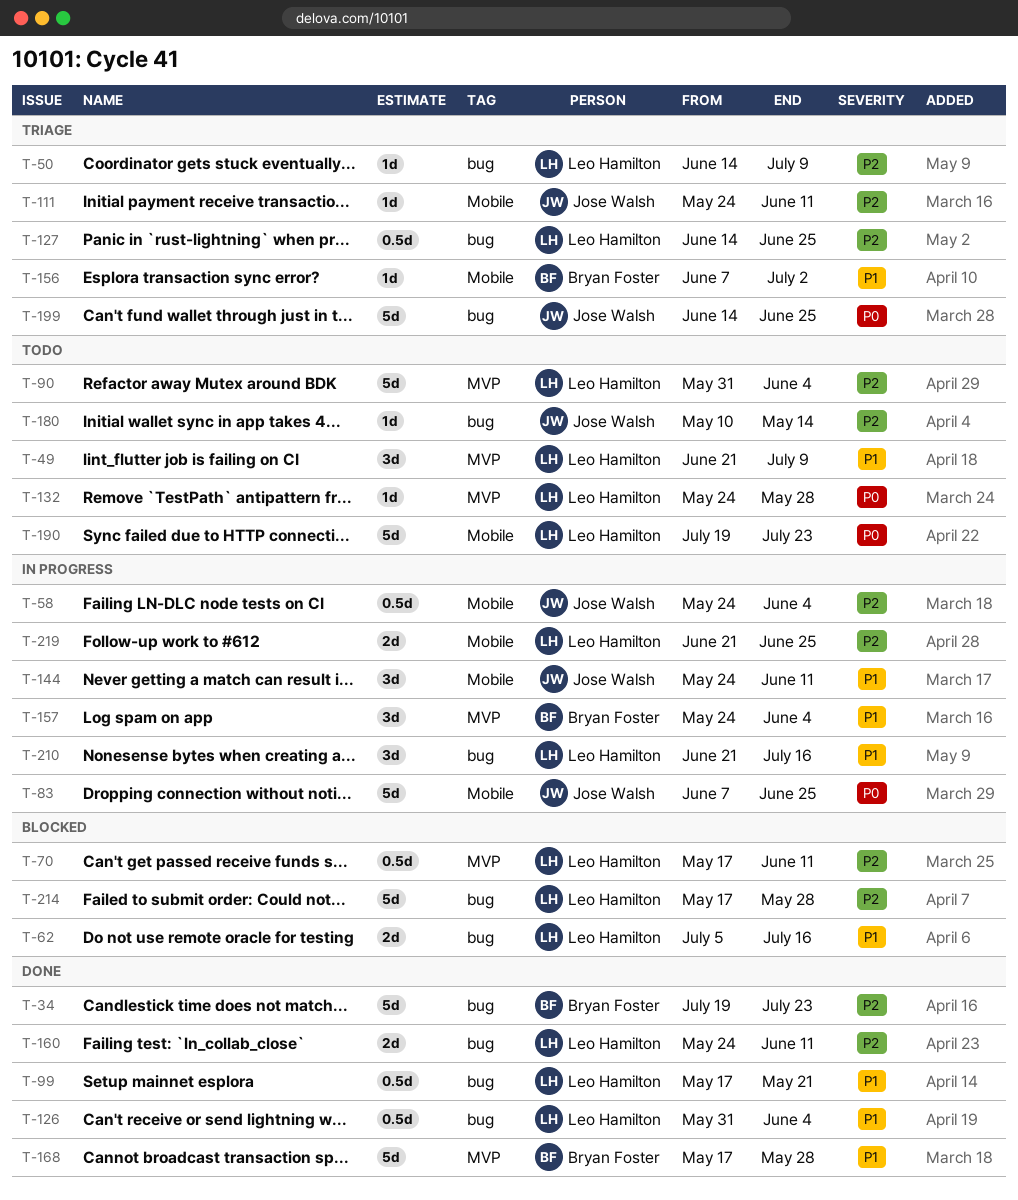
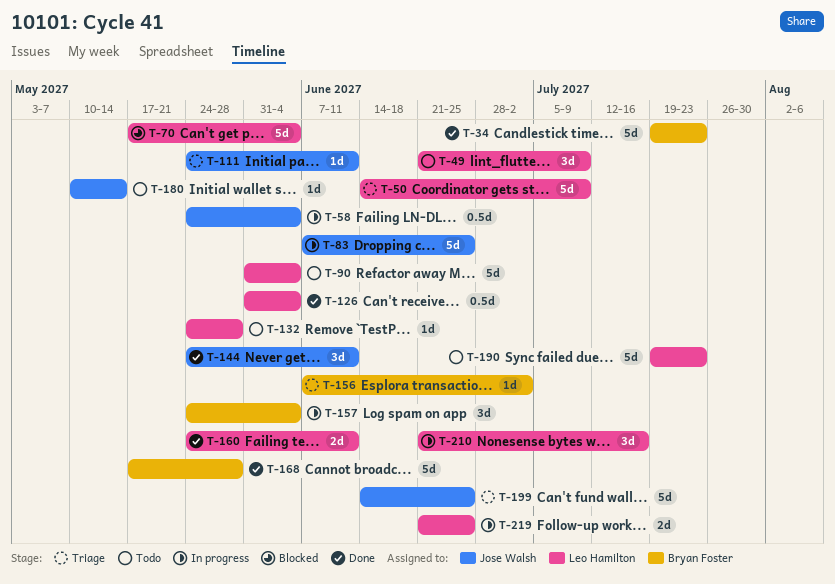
T-50, estimate: 1d -> 5d
T-62: present -> none
T-70, estimate: 0.5d -> 5d
T-70, due: Jun 11 -> Jun 4
T-99: present -> none
T-127: present -> none
T-144, status: In progress -> Done
T-214: present -> none

